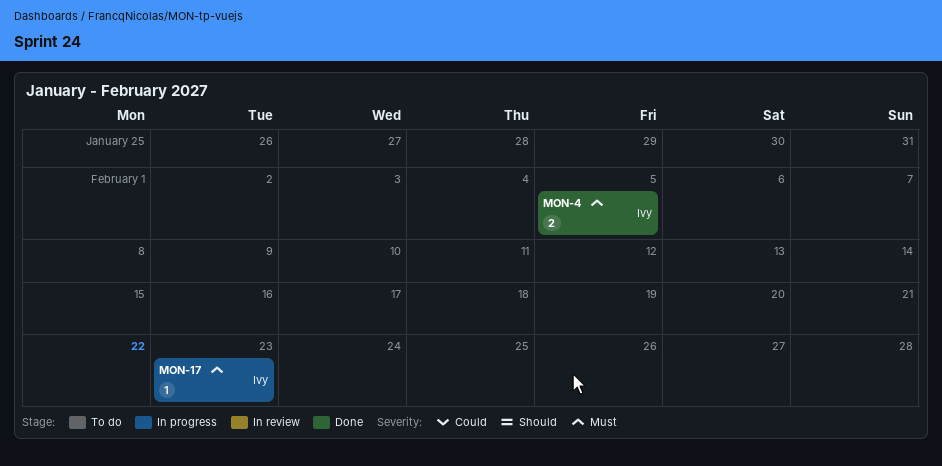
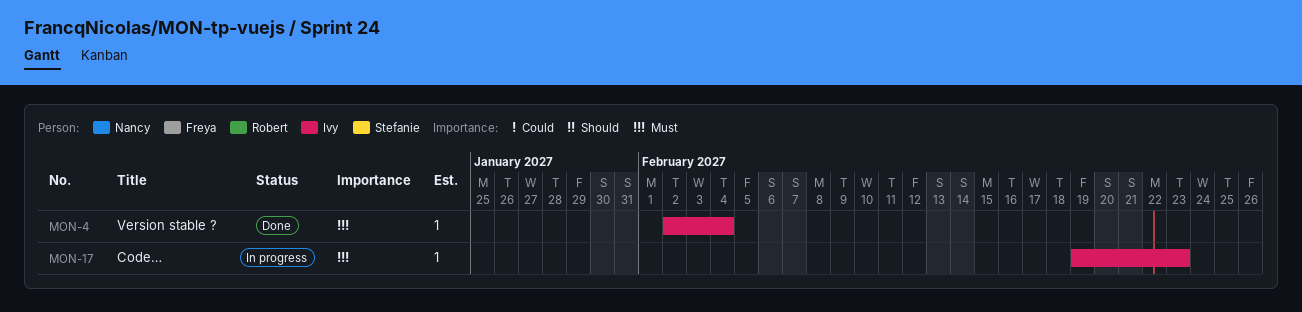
MON-4, estimate: 2 -> 1
MON-4, due: Feb 5 -> Feb 4

